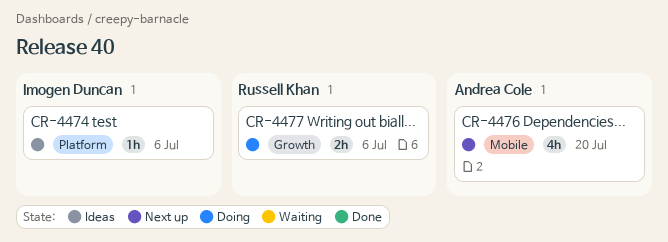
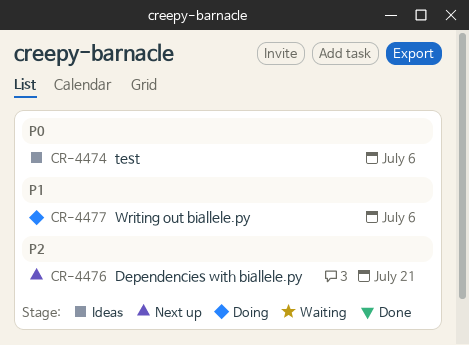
CR-4476, due: Jul 20 -> Jul 21

